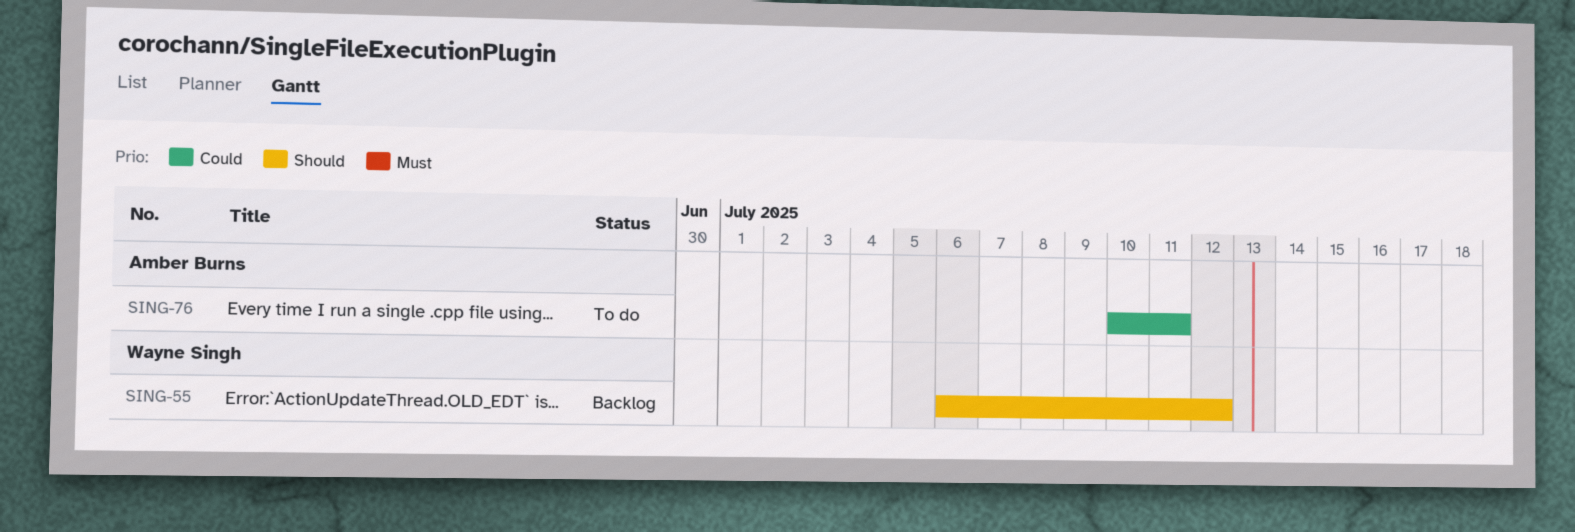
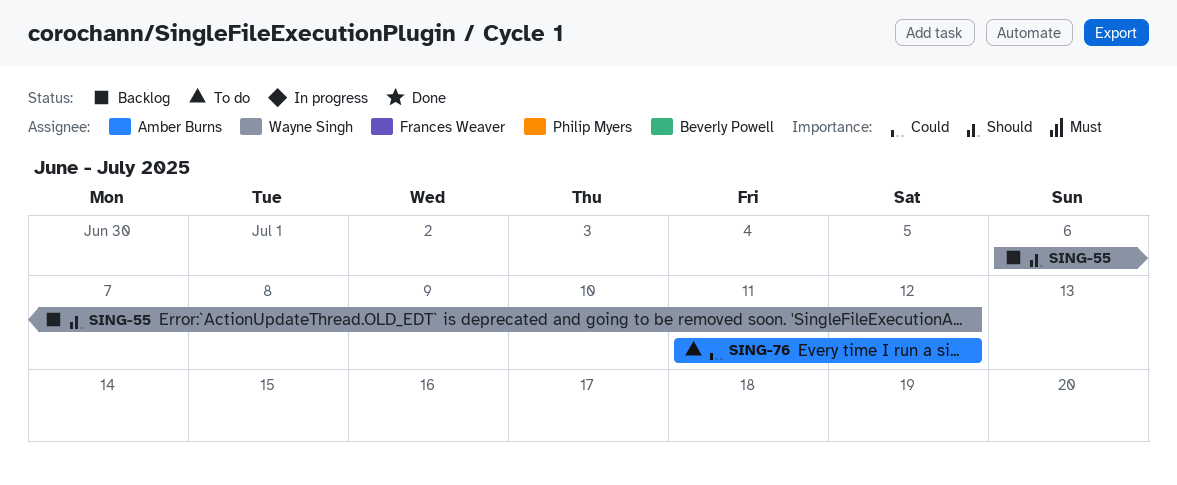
SING-76, start: Jul 10 -> Jul 11
SING-76, due: Jul 11 -> Jul 12

